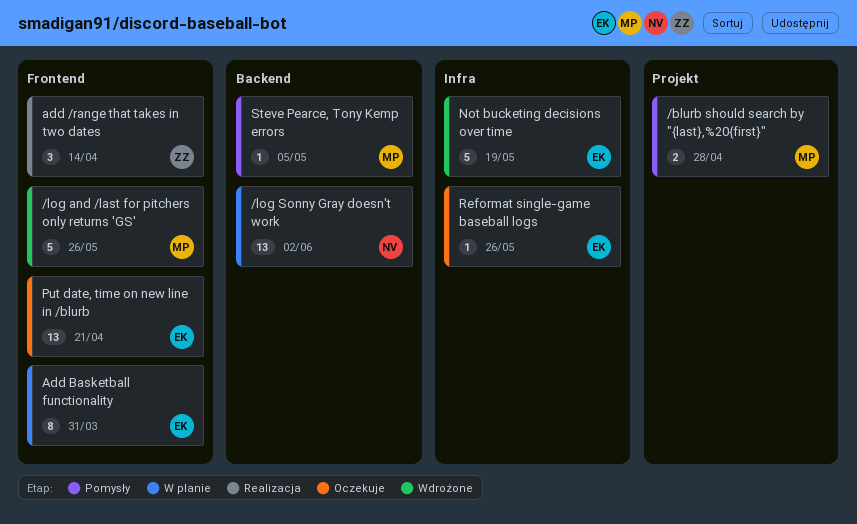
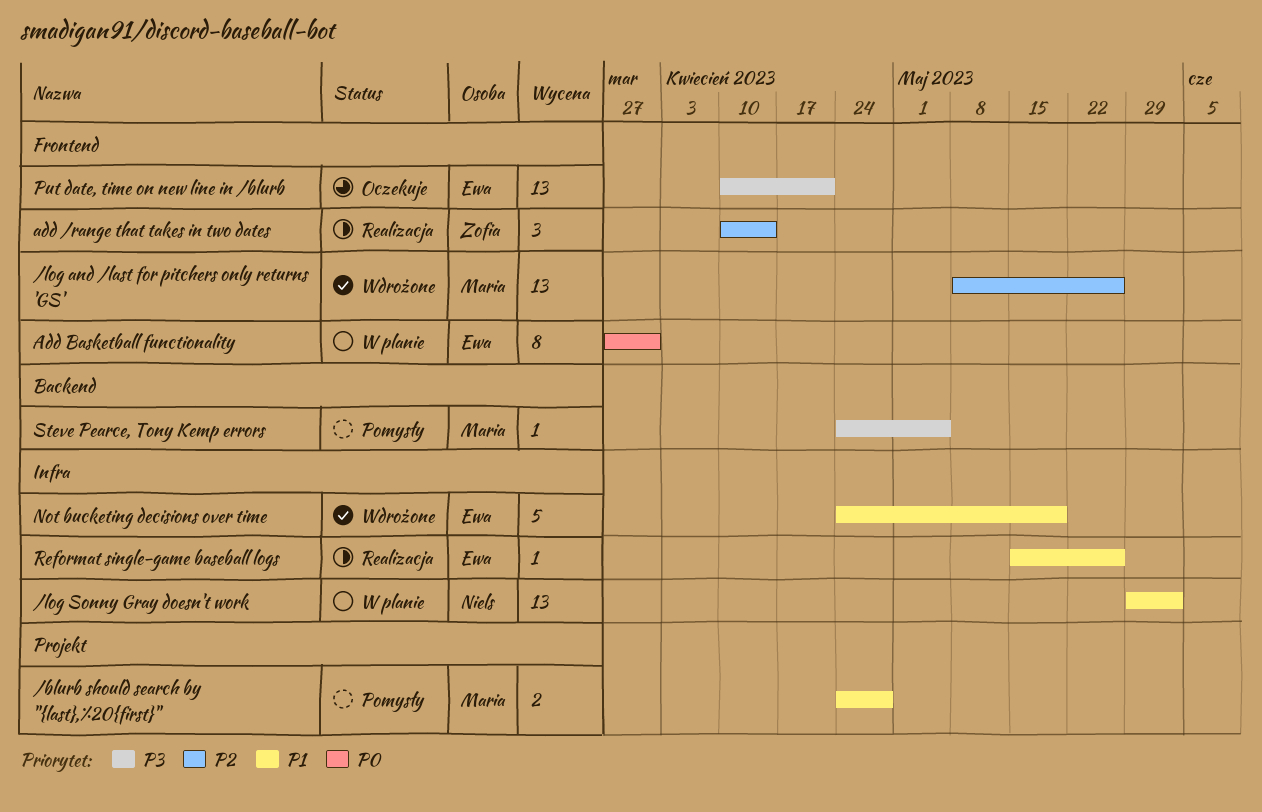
/log and /last for pitchers only returns 'GS', estimate: 5 -> 13
/log Sonny Gray doesn't work, label: Backend -> Infra
Reformat single-game baseball logs, status: Oczekuje -> Realizacja

